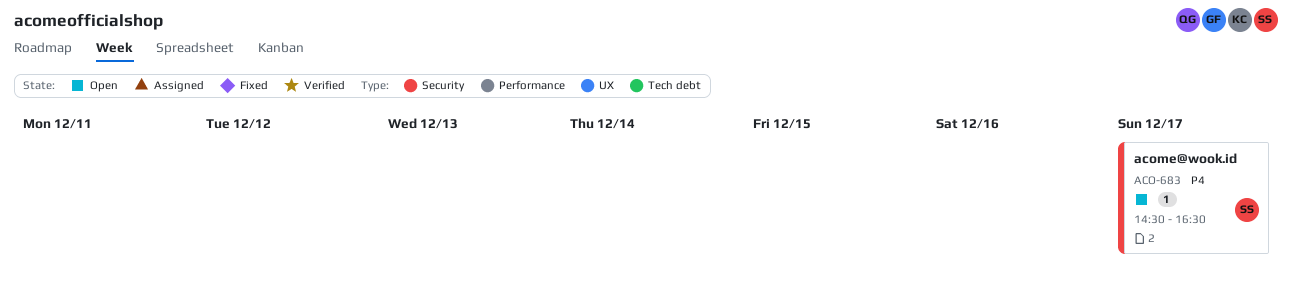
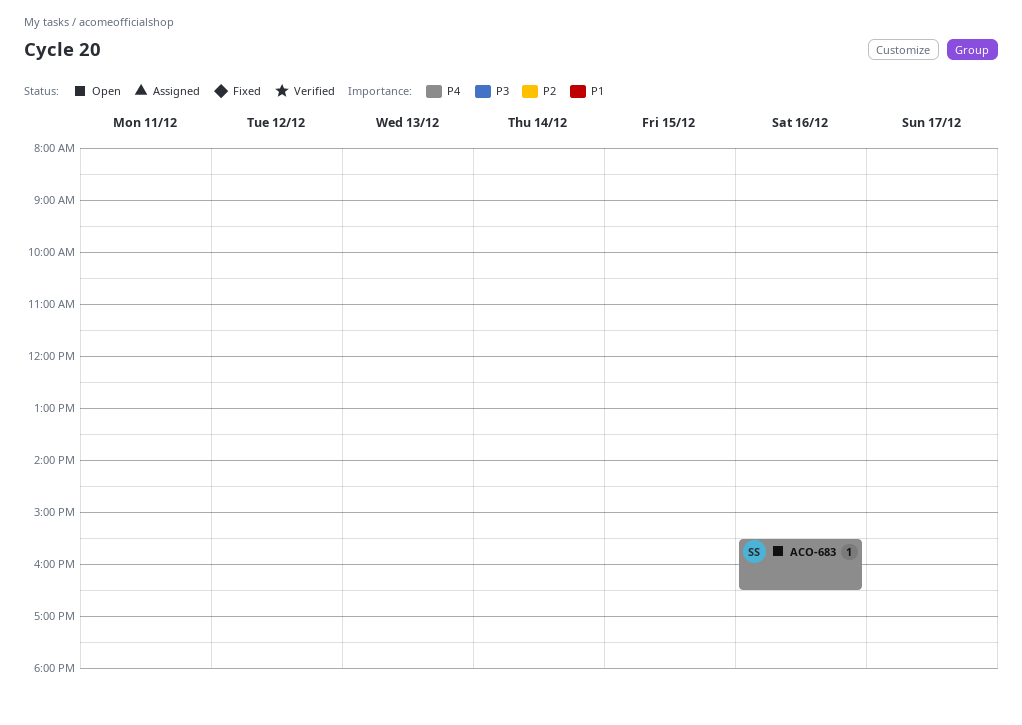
ACO-683, day: Dec 17 -> Dec 16
ACO-683, begins: 14:30 -> 15:30

